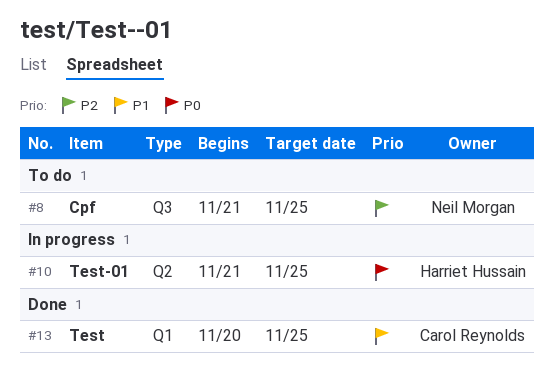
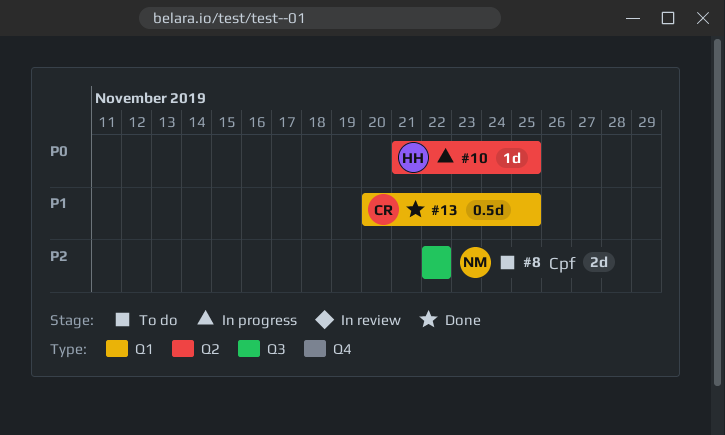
#8, start: Nov 21 -> Nov 22
#8, due: Nov 25 -> Nov 22

